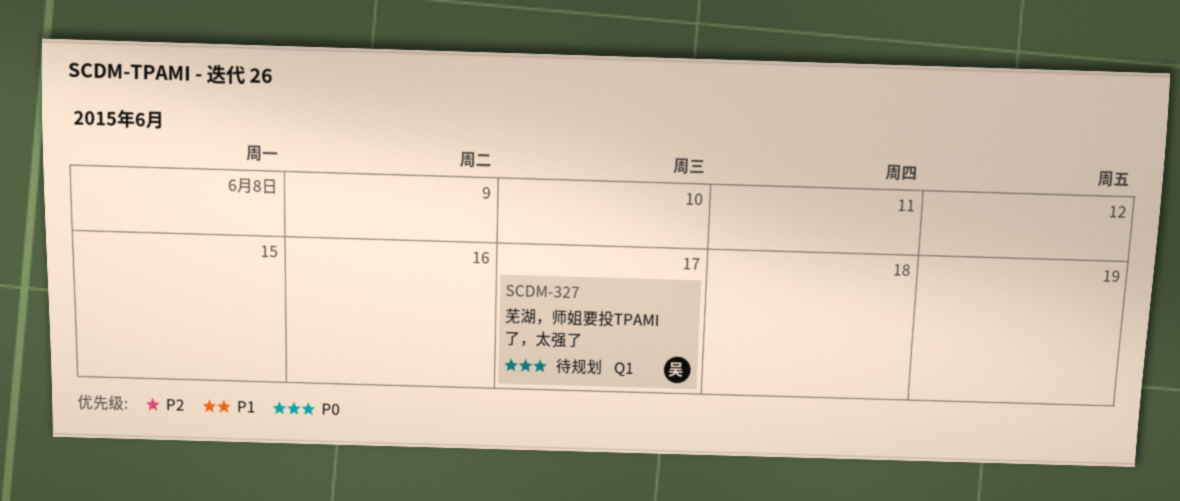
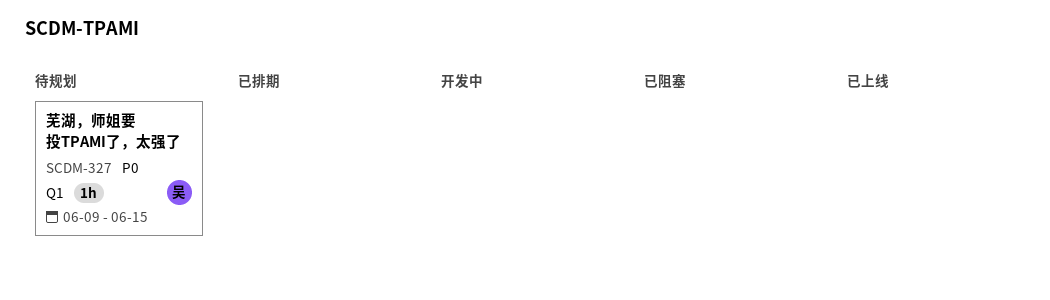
SCDM-327, due: Jun 17 -> Jun 15

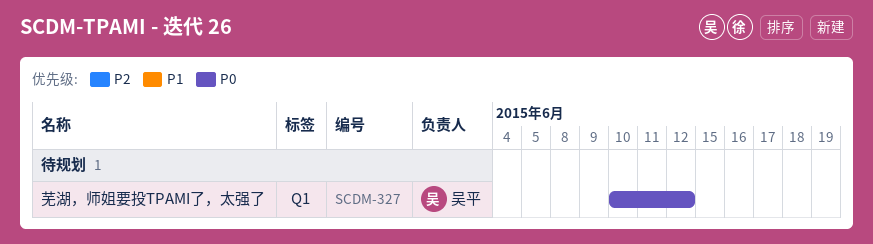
SCDM-327, start: Jun 9 -> Jun 10
SCDM-327, due: Jun 15 -> Jun 12

